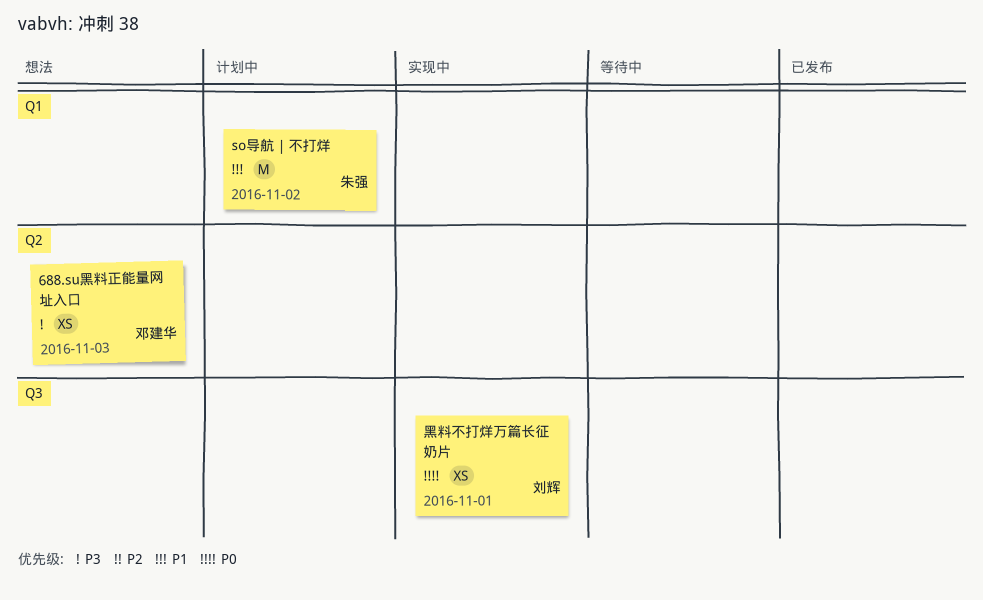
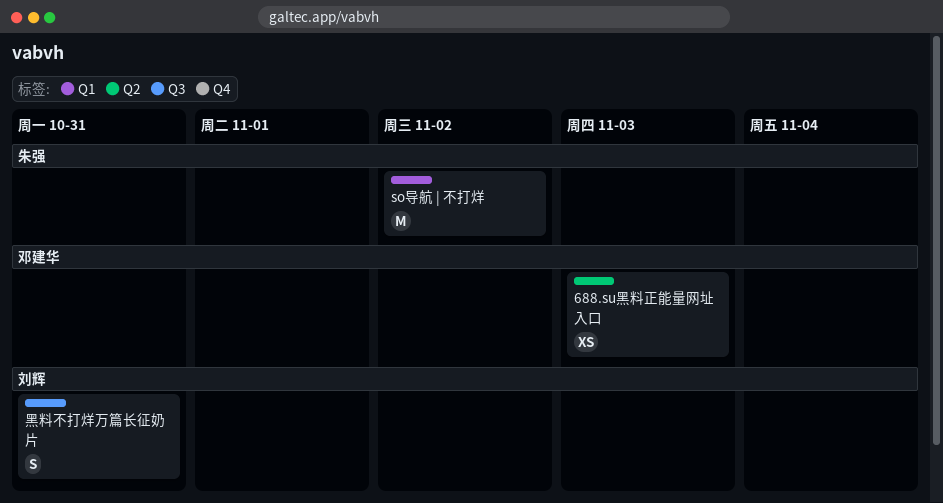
黑料不打烊万篇长征奶片, estimate: XS -> S
黑料不打烊万篇长征奶片, due: Nov 1 -> Oct 31

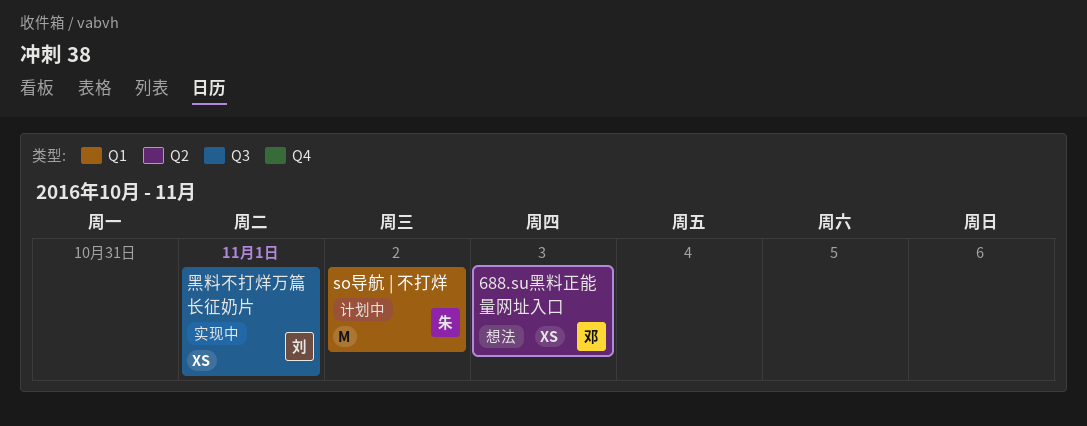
黑料不打烊万篇长征奶片, estimate: S -> XS
黑料不打烊万篇长征奶片, due: Oct 31 -> Nov 1

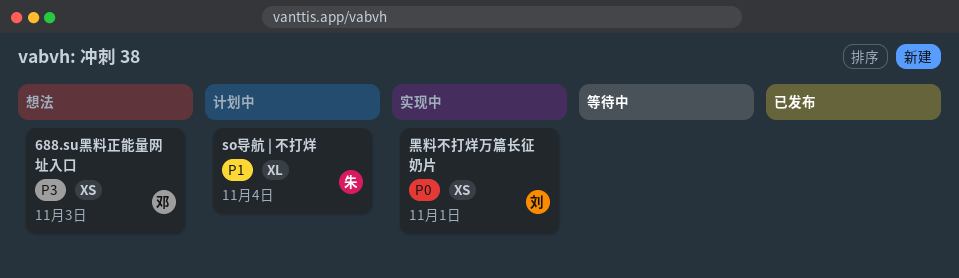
so导航 | 不打烊, estimate: M -> XL
so导航 | 不打烊, due: Nov 2 -> Nov 4

